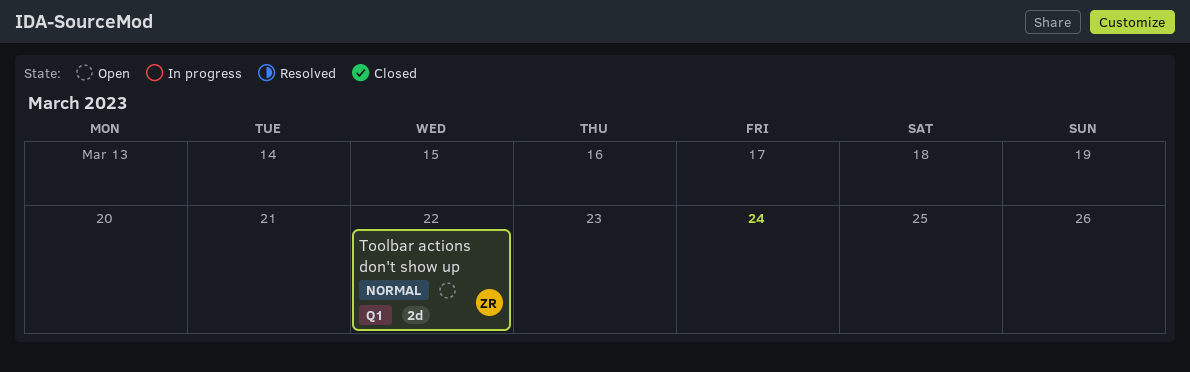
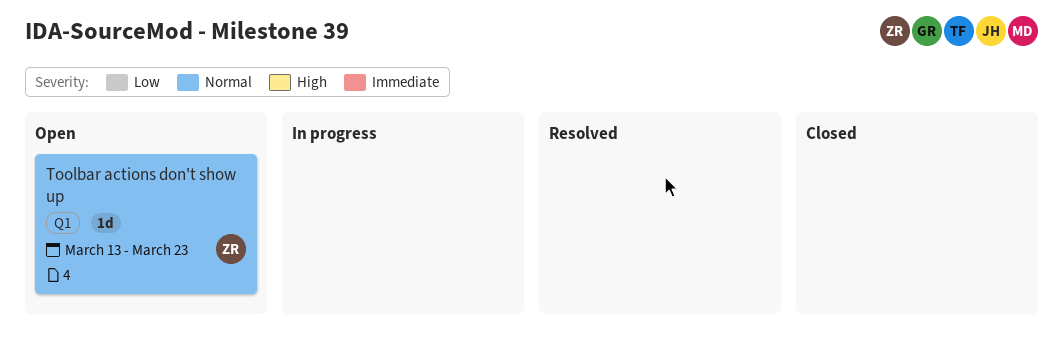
Toolbar actions don't show up, estimate: 2d -> 1d
Toolbar actions don't show up, due: Mar 22 -> Mar 23

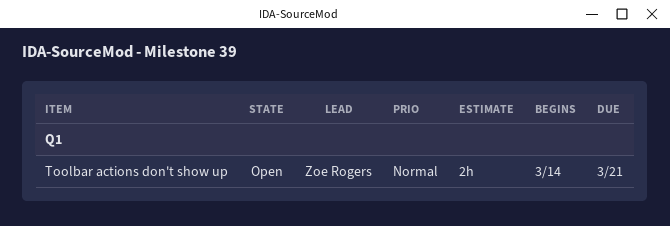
Toolbar actions don't show up, estimate: 1d -> 2h
Toolbar actions don't show up, start: Mar 13 -> Mar 14
Toolbar actions don't show up, due: Mar 23 -> Mar 21

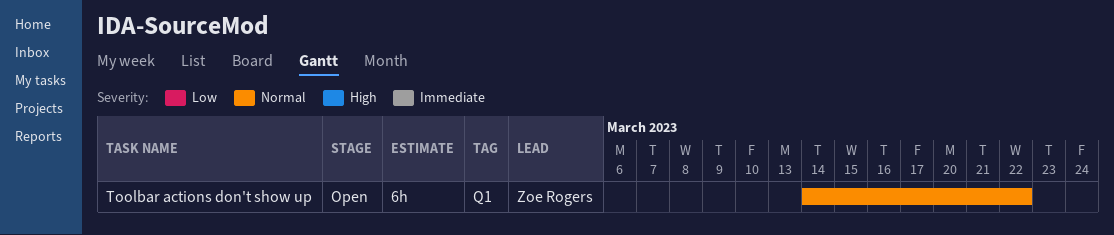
Toolbar actions don't show up, estimate: 2h -> 6h
Toolbar actions don't show up, due: Mar 21 -> Mar 22

